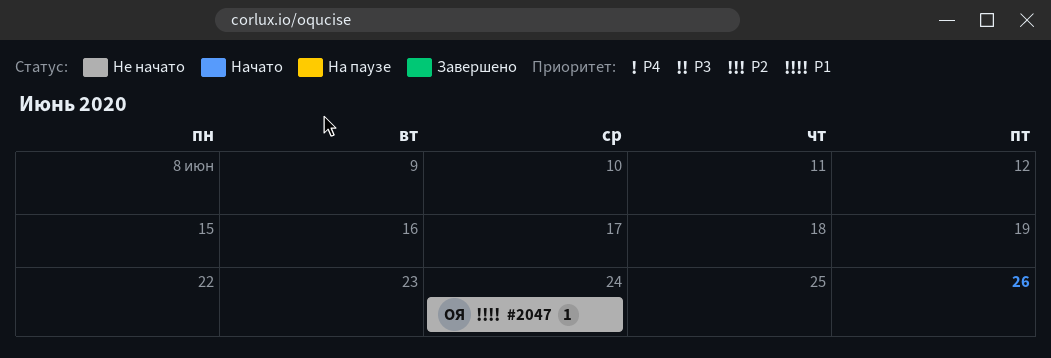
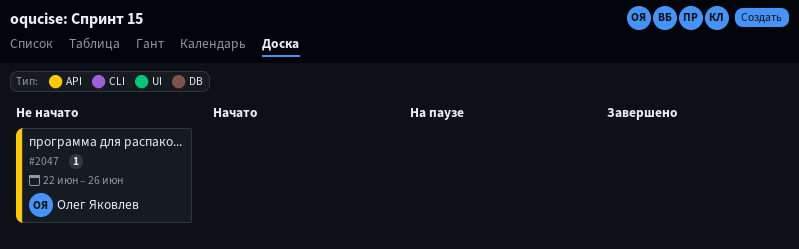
#2047, start: Jun 24 -> Jun 22
#2047, due: Jun 24 -> Jun 26

